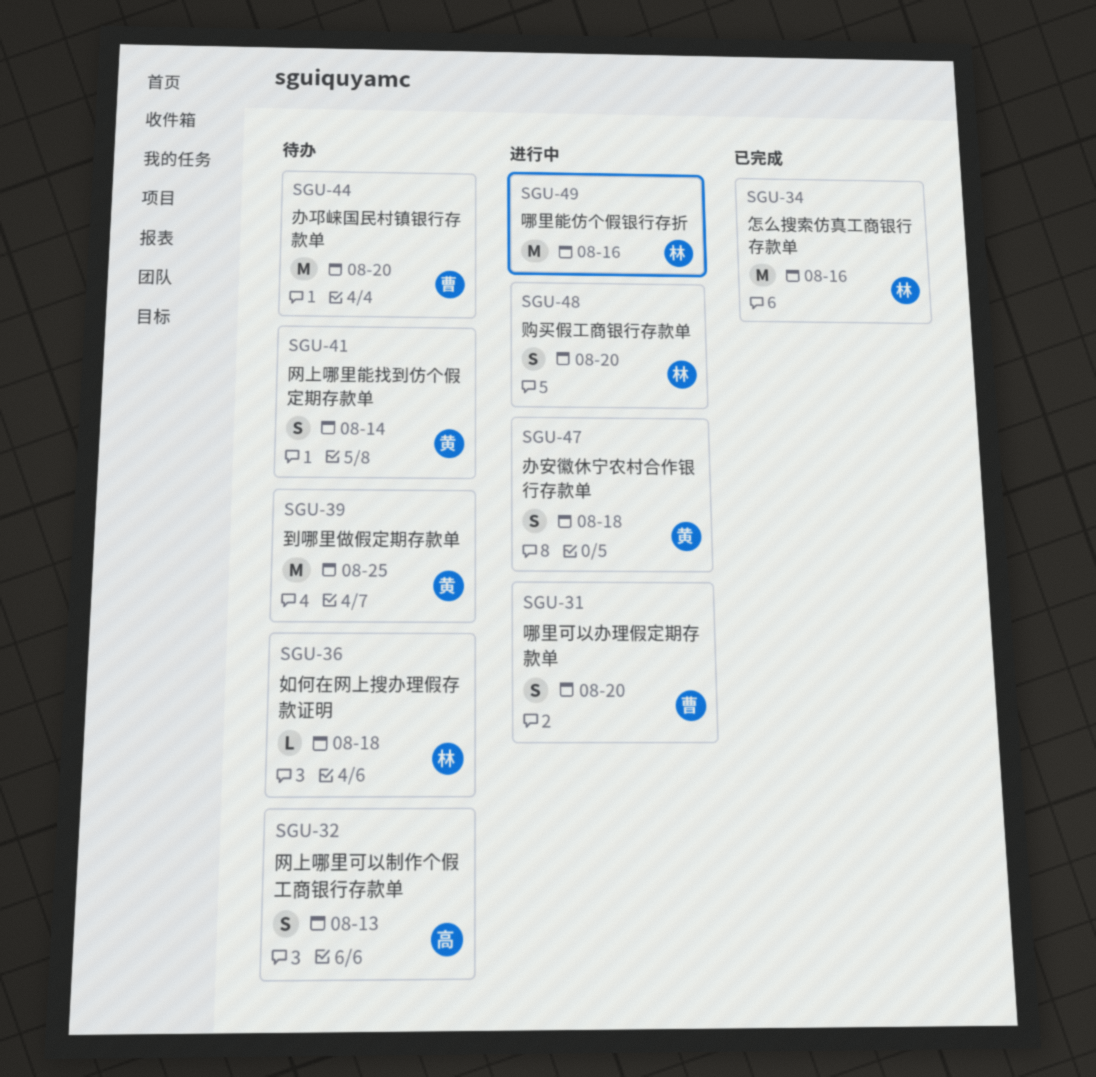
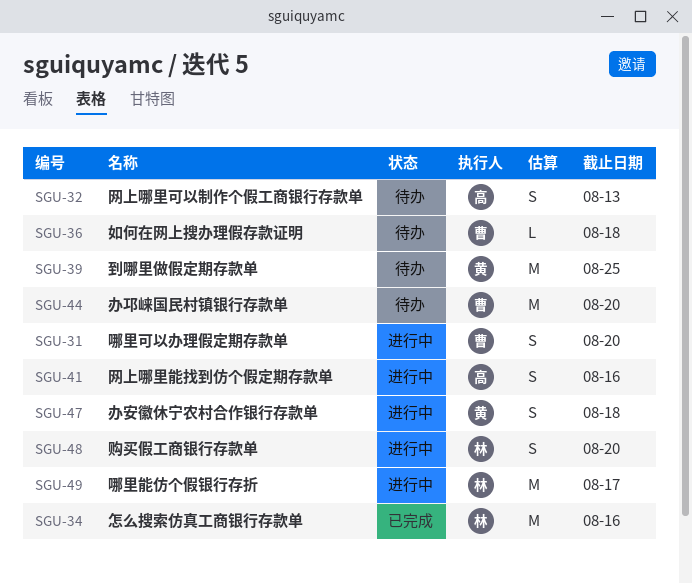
SGU-36, owner: 林 -> 曹
SGU-41, status: 待办 -> 进行中
SGU-41, owner: 黄 -> 高
SGU-41, due: Aug 14 -> Aug 16
SGU-49, due: Aug 16 -> Aug 17

